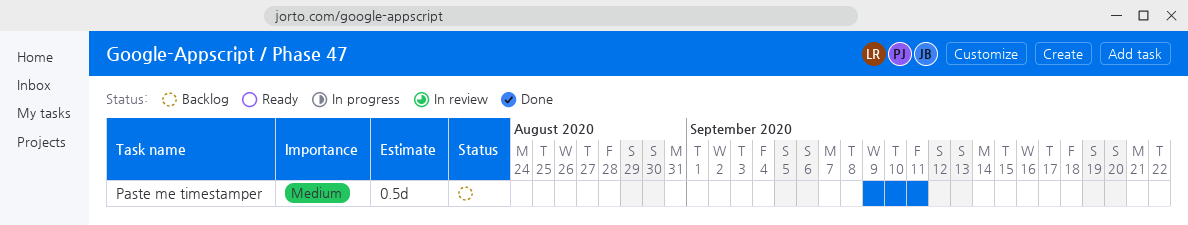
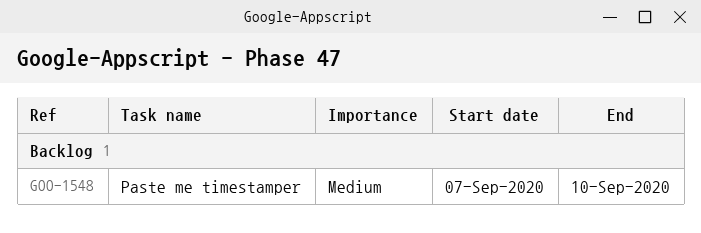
Paste me timestamper, start: Sep 9 -> Sep 7
Paste me timestamper, due: Sep 11 -> Sep 10

